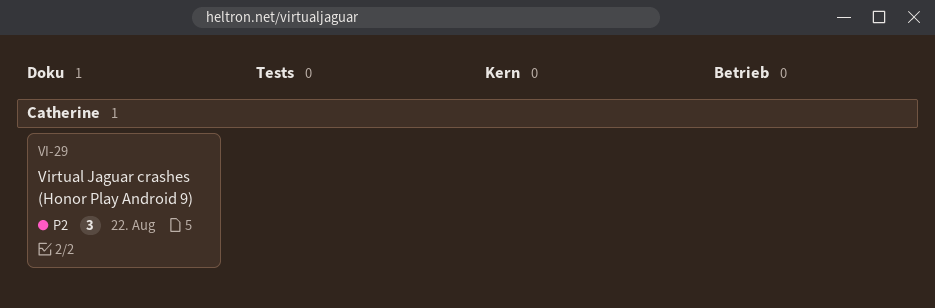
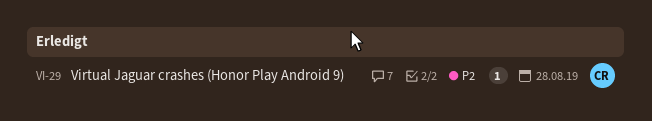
VI-29, estimate: 3 -> 1
VI-29, due: Aug 22 -> Aug 28

